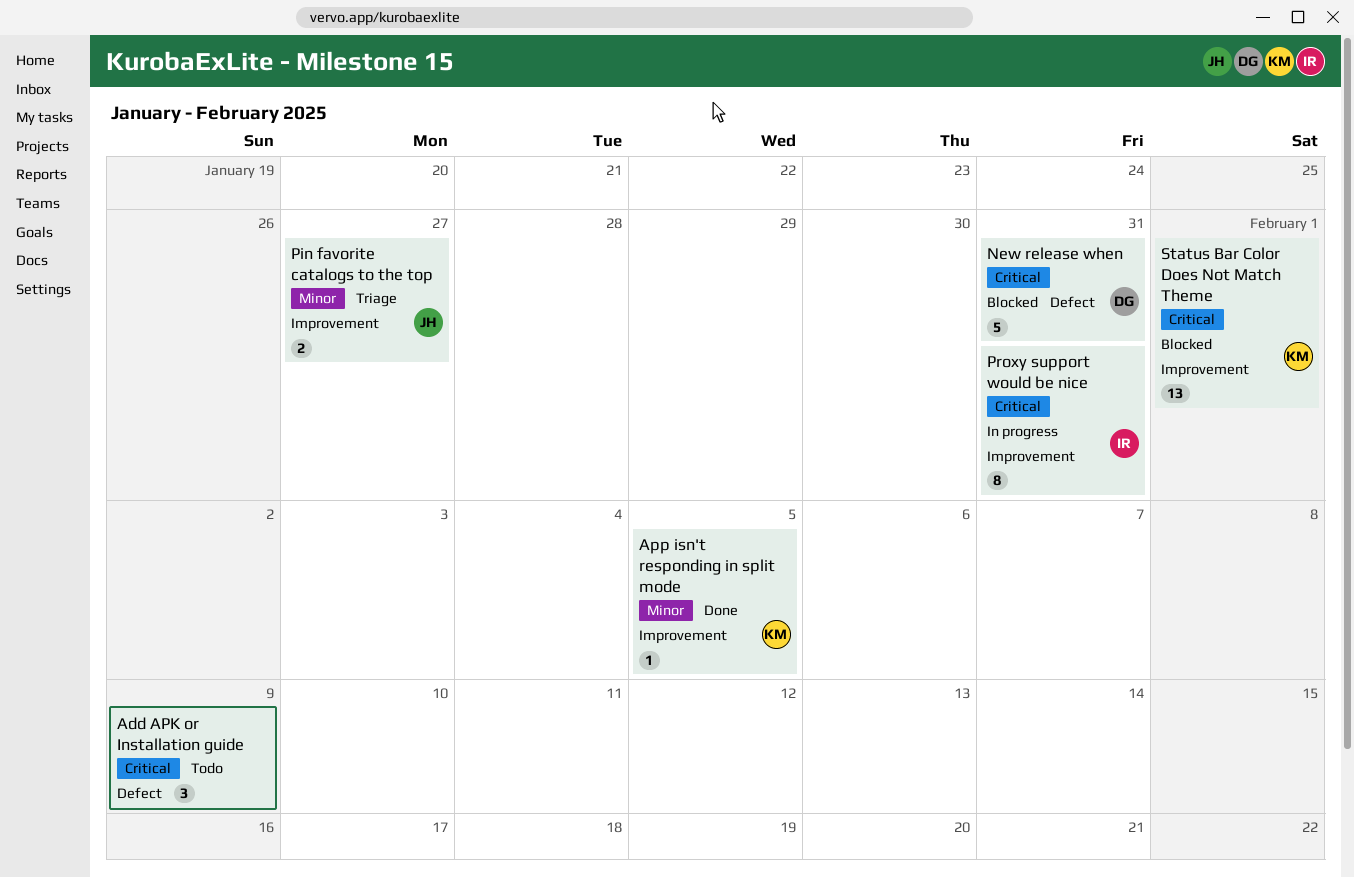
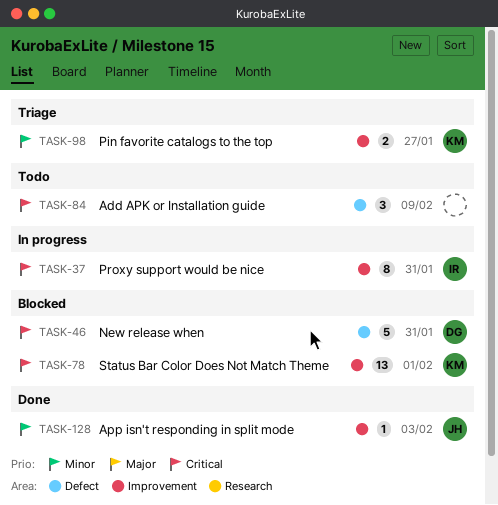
App isn't responding in split mode, owner: KM -> JH
App isn't responding in split mode, due: Feb 5 -> Feb 3
Pin favorite catalogs to the top, owner: JH -> KM

